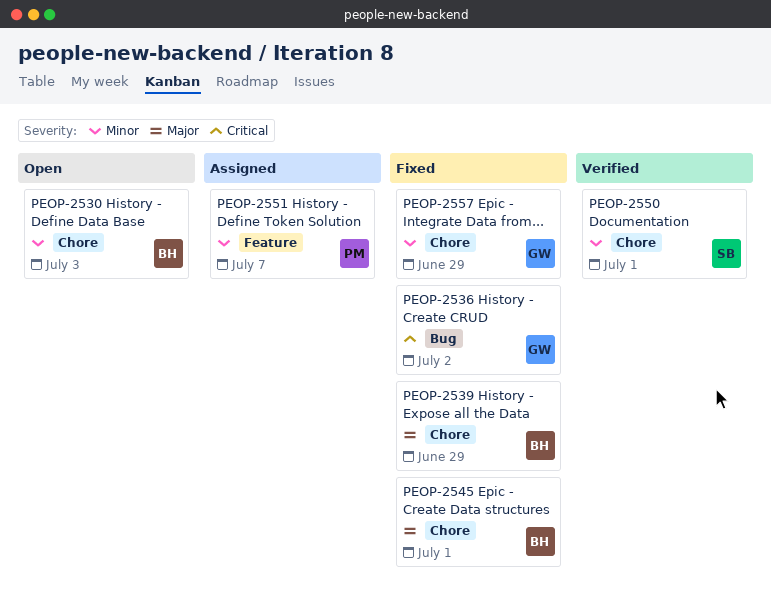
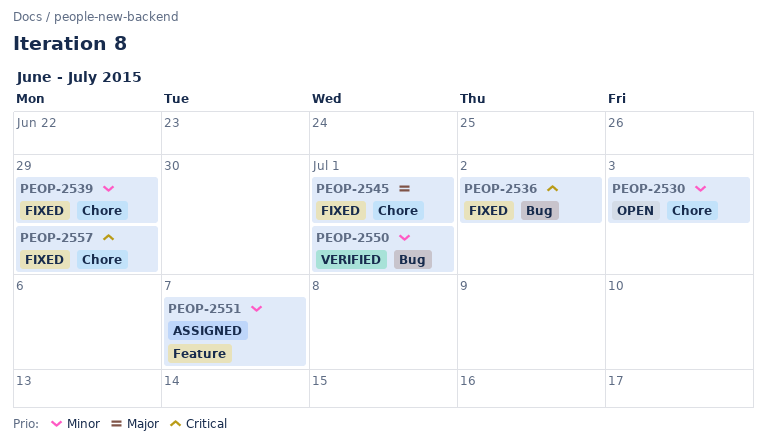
PEOP-2539, priority: Major -> Minor
PEOP-2550, label: Chore -> Bug
PEOP-2557, priority: Minor -> Critical

